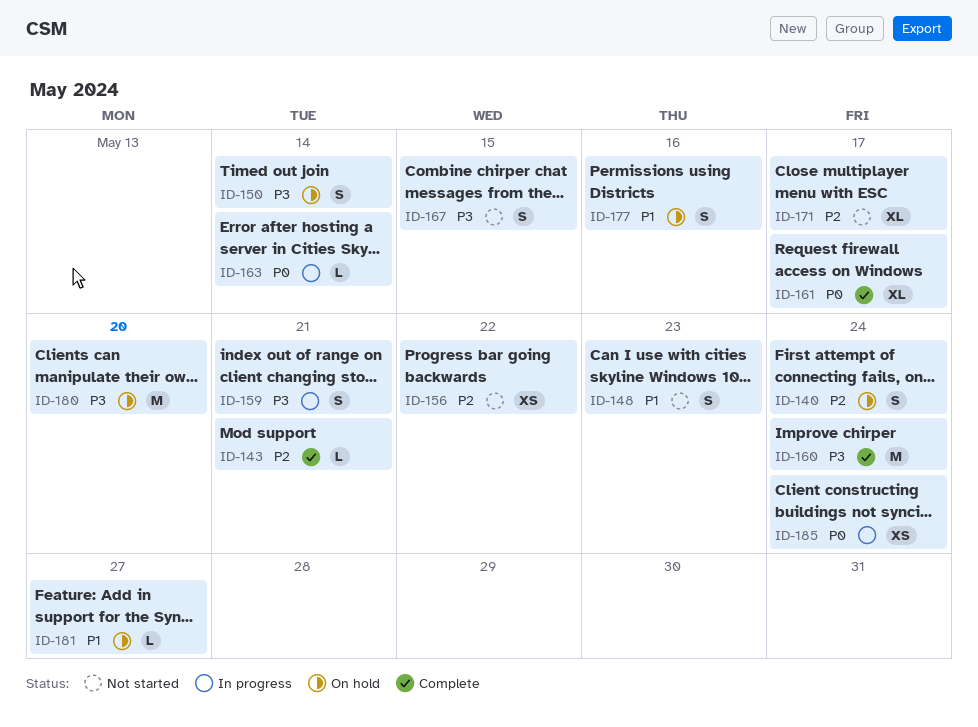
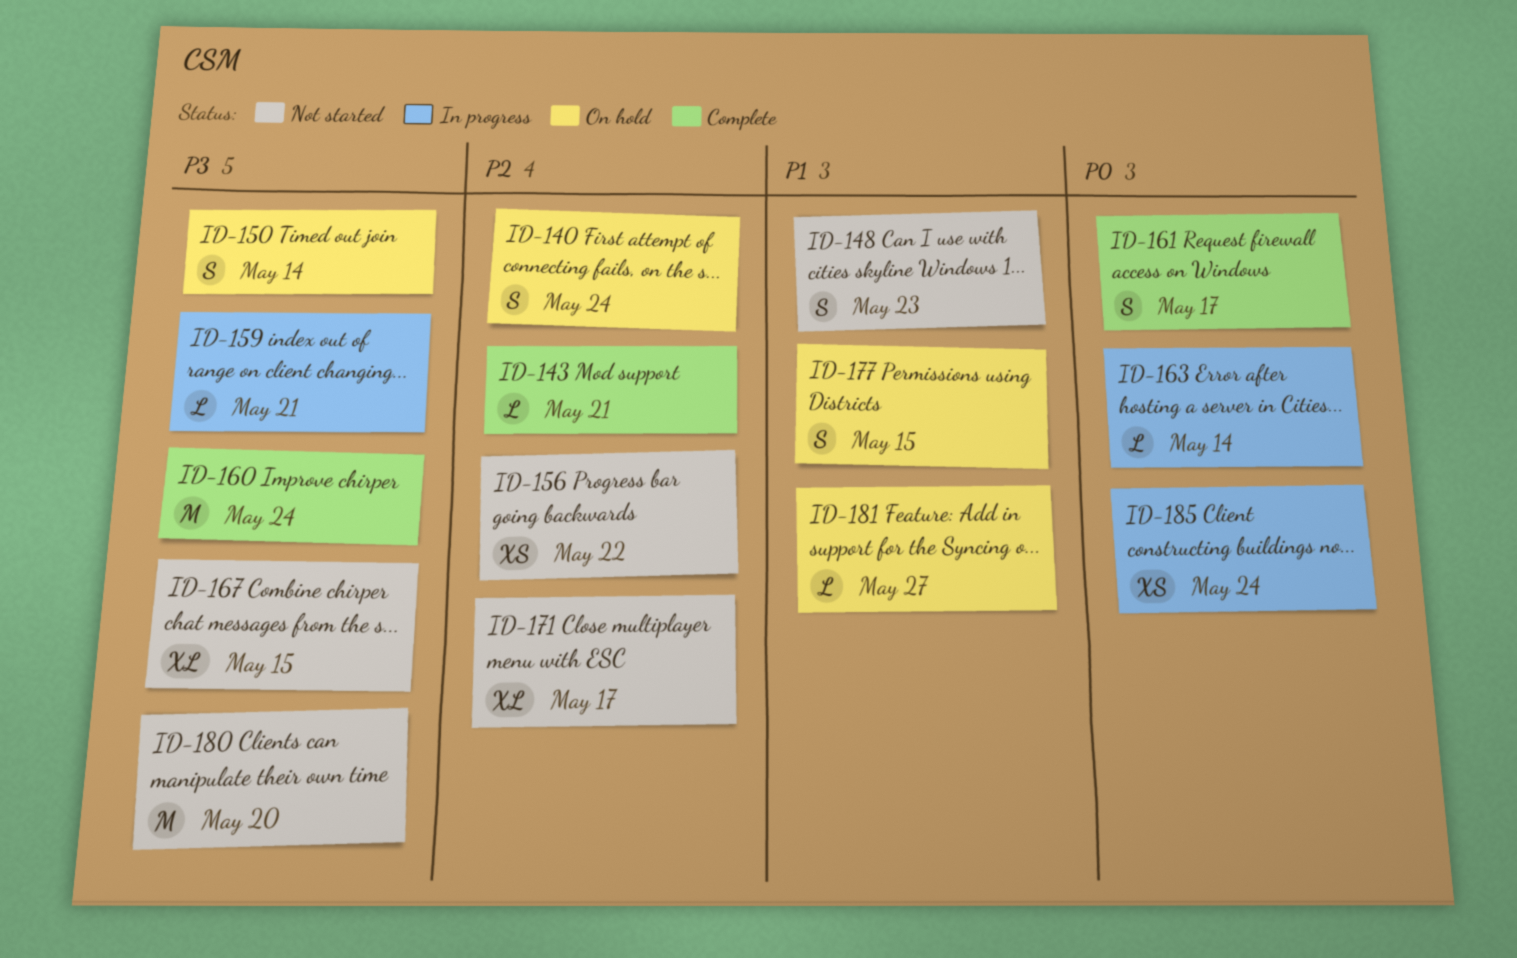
ID-159, estimate: S -> L
ID-161, estimate: XL -> S
ID-167, estimate: S -> XL
ID-177, due: May 16 -> May 15
ID-180, status: On hold -> Not started

